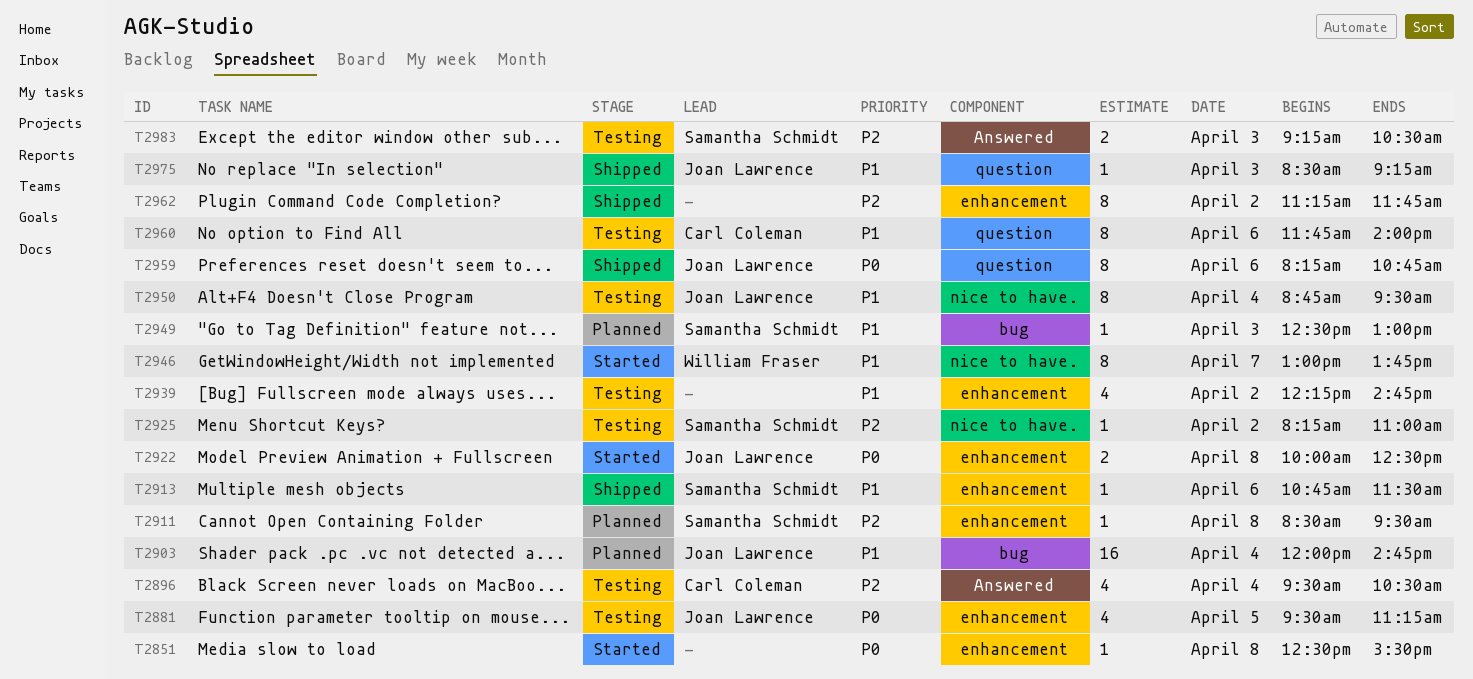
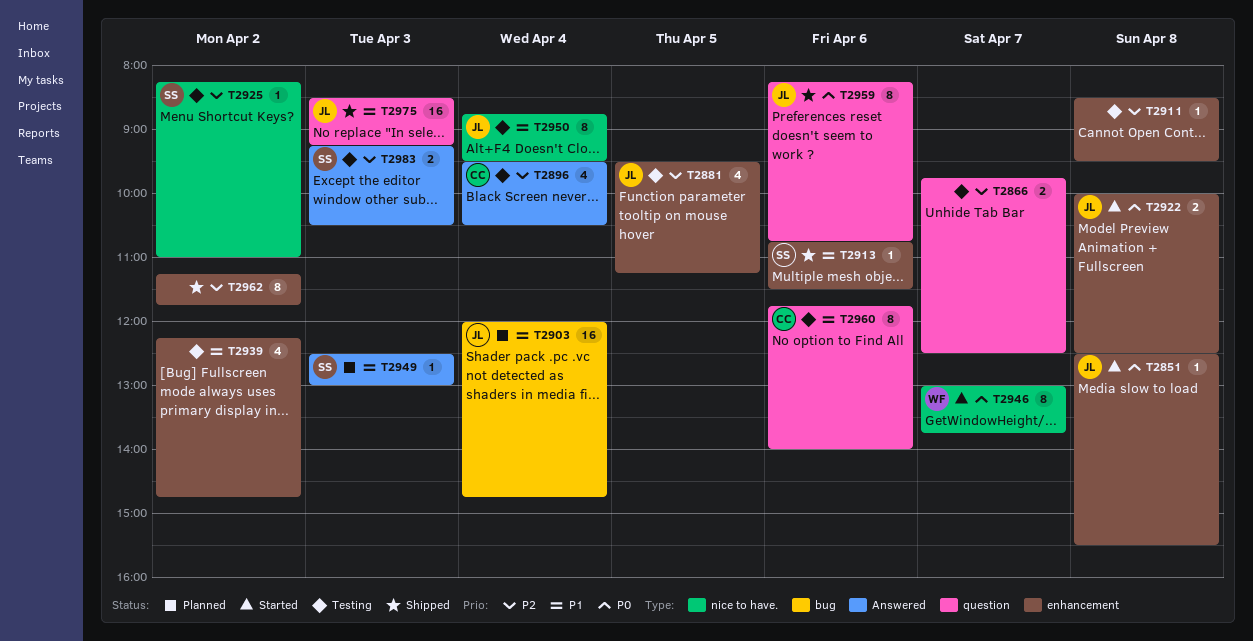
T2851, owner: none -> Joan Lawrence
T2866: none -> present
T2881, priority: P0 -> P2
T2911, status: Planned -> Testing
T2911, owner: Samantha Schmidt -> none
T2946, priority: P1 -> P0
T2949, label: bug -> Answered
T2975, estimate: 1 -> 16

